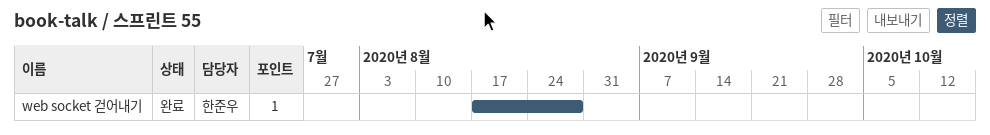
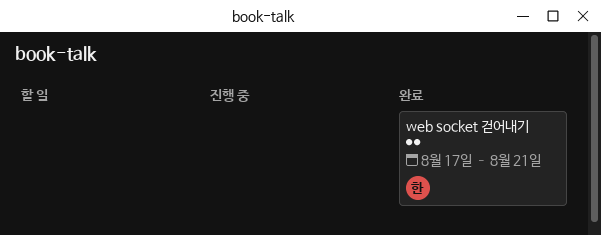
web socket 걷어내기, estimate: 1 -> 2
web socket 걷어내기, due: Aug 28 -> Aug 21

